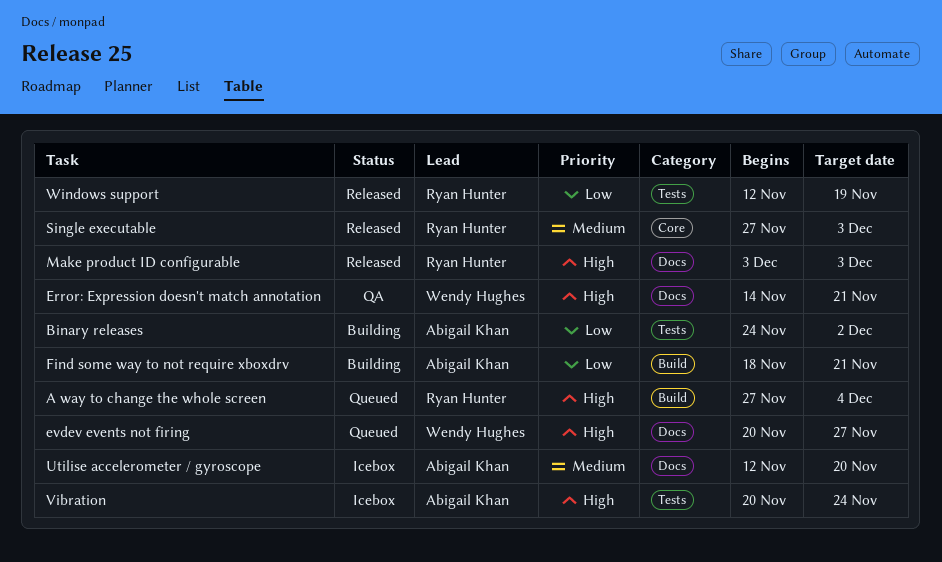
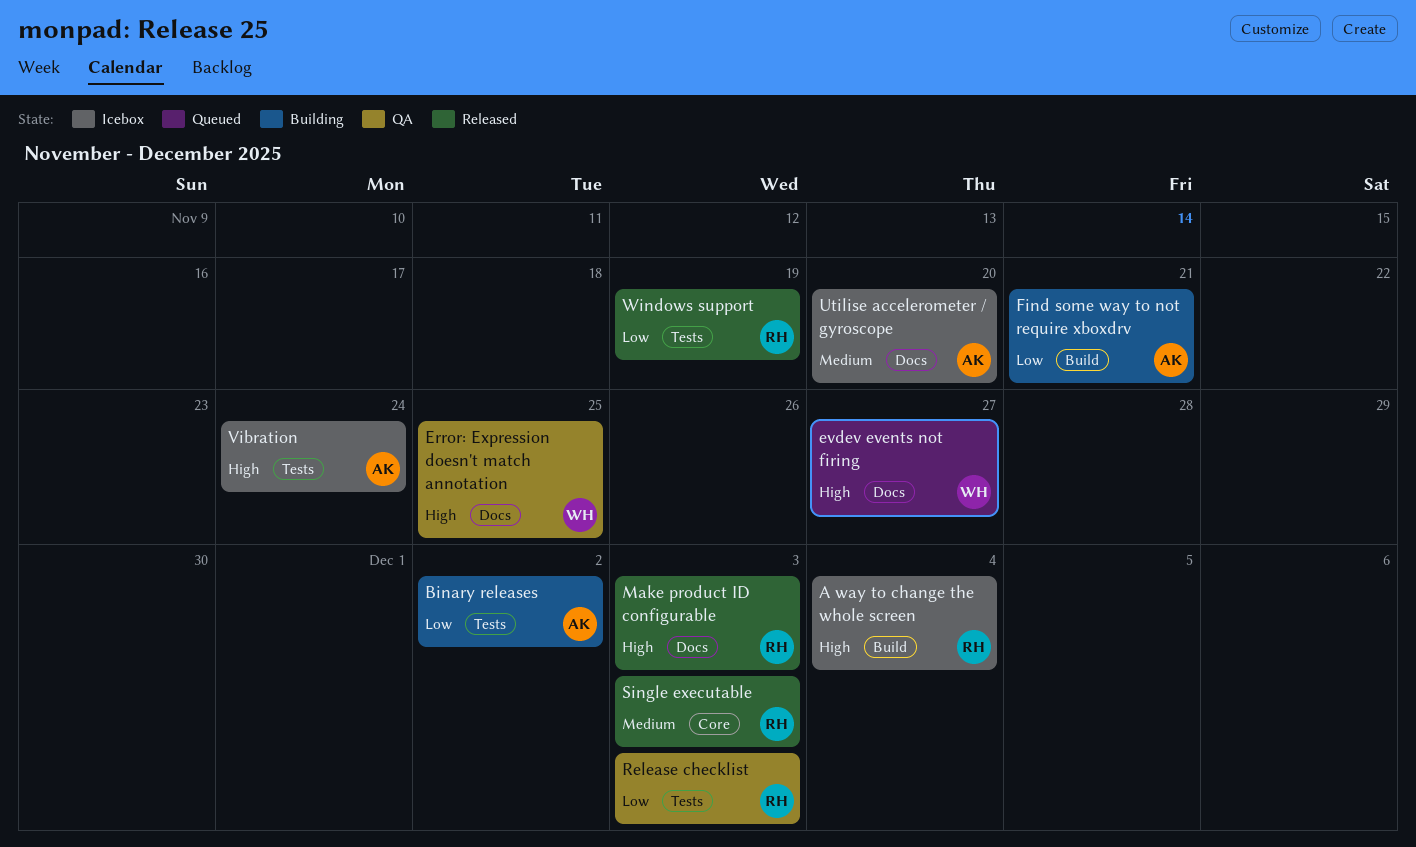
A way to change the whole screen, status: Queued -> Icebox
Error: Expression doesn't match annotation, due: Nov 21 -> Nov 25
Release checklist: none -> present

